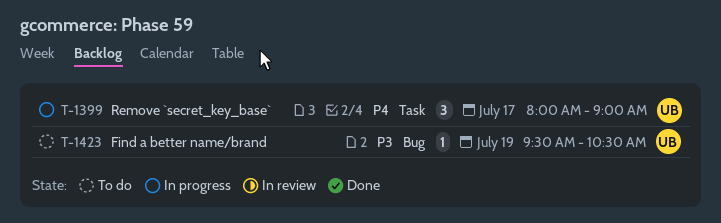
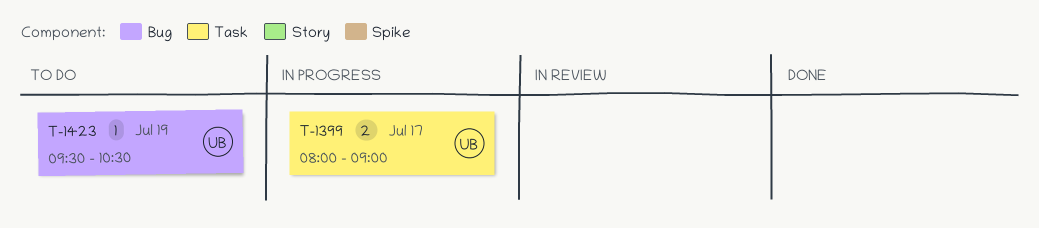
T-1399, estimate: 3 -> 2

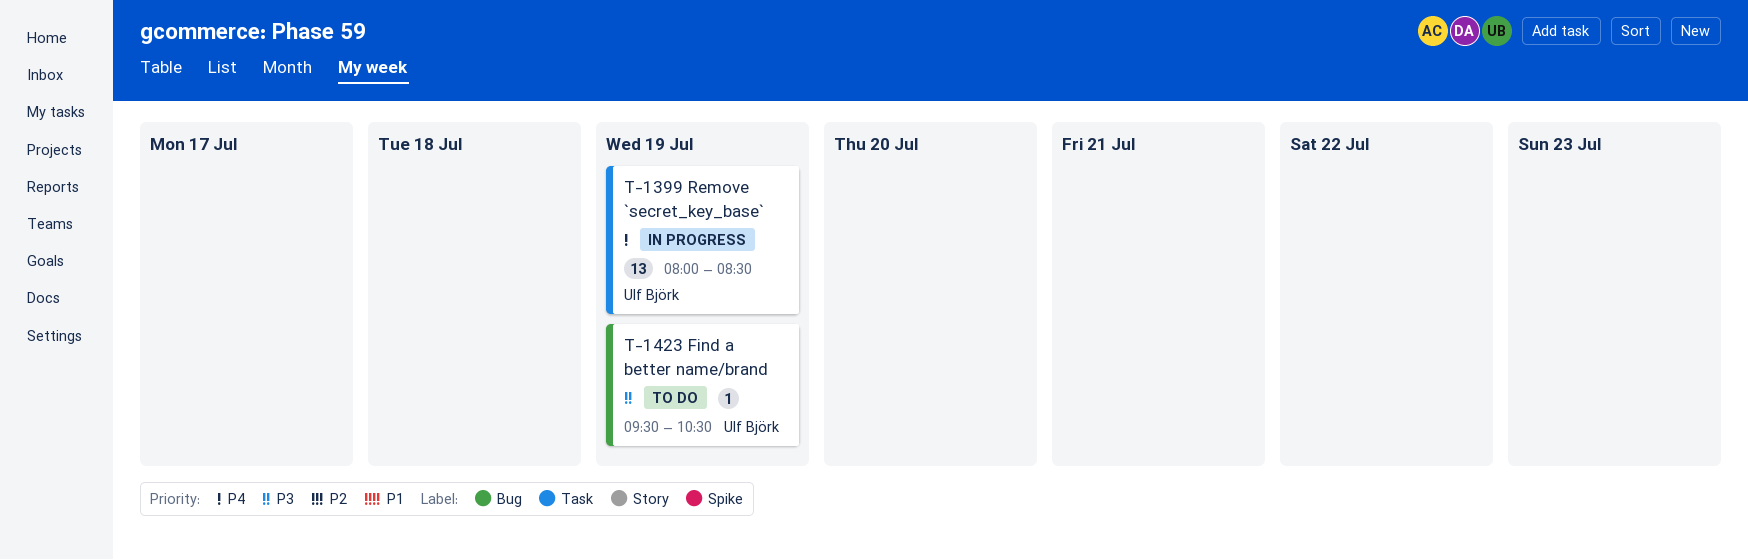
T-1399, estimate: 2 -> 13
T-1399, day: Jul 17 -> Jul 19
T-1399, ends: 09:00 -> 08:30

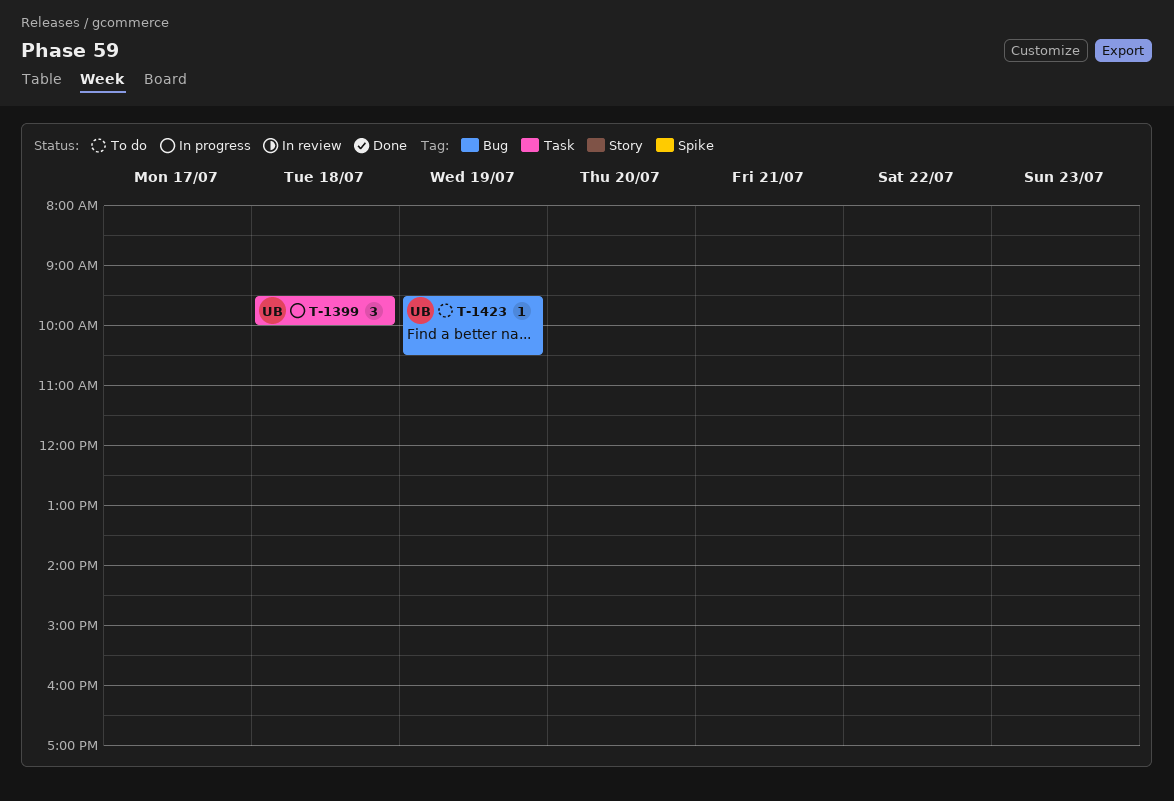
T-1399, estimate: 13 -> 3
T-1399, day: Jul 19 -> Jul 18
T-1399, begins: 08:00 -> 09:30
T-1399, ends: 08:30 -> 10:00

